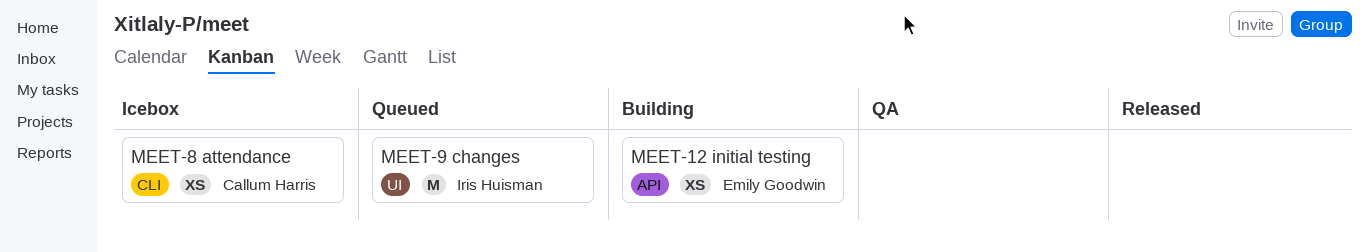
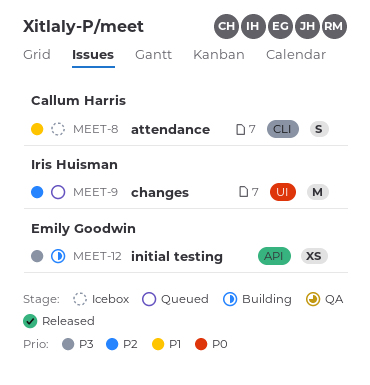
MEET-8, estimate: XS -> S

